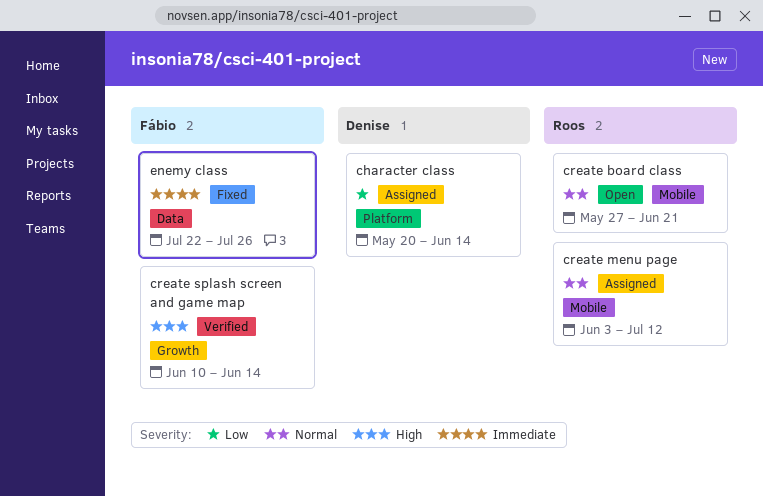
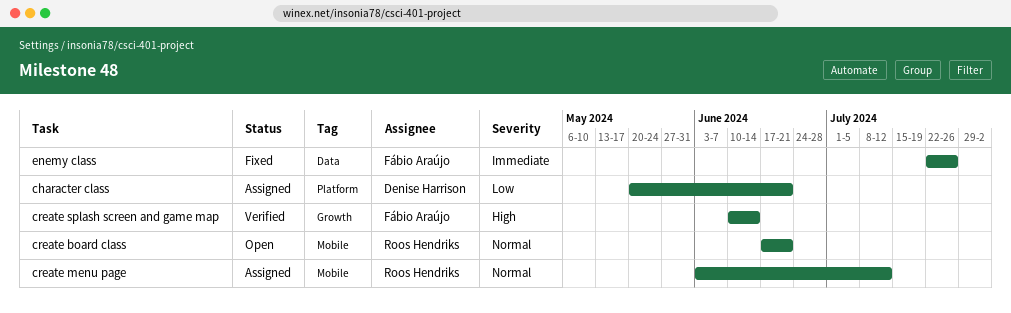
character class, due: Jun 14 -> Jun 21
create board class, start: May 27 -> Jun 17

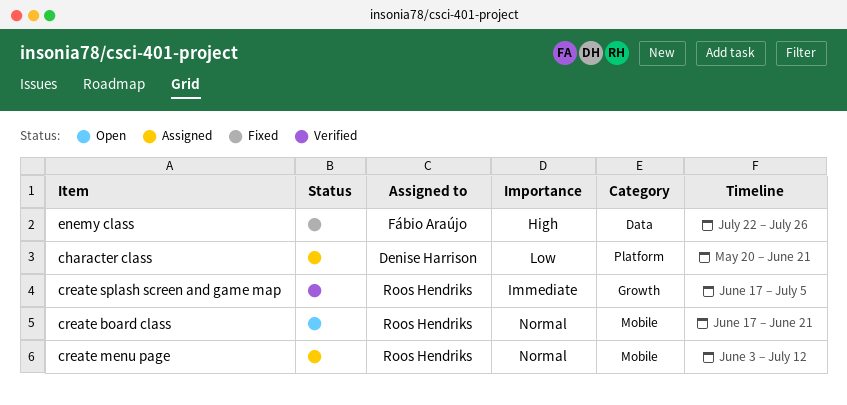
create splash screen and game map, owner: Fábio Araújo -> Roos Hendriks
create splash screen and game map, priority: High -> Immediate
create splash screen and game map, start: Jun 10 -> Jun 17
create splash screen and game map, due: Jun 14 -> Jul 5
enemy class, priority: Immediate -> High

